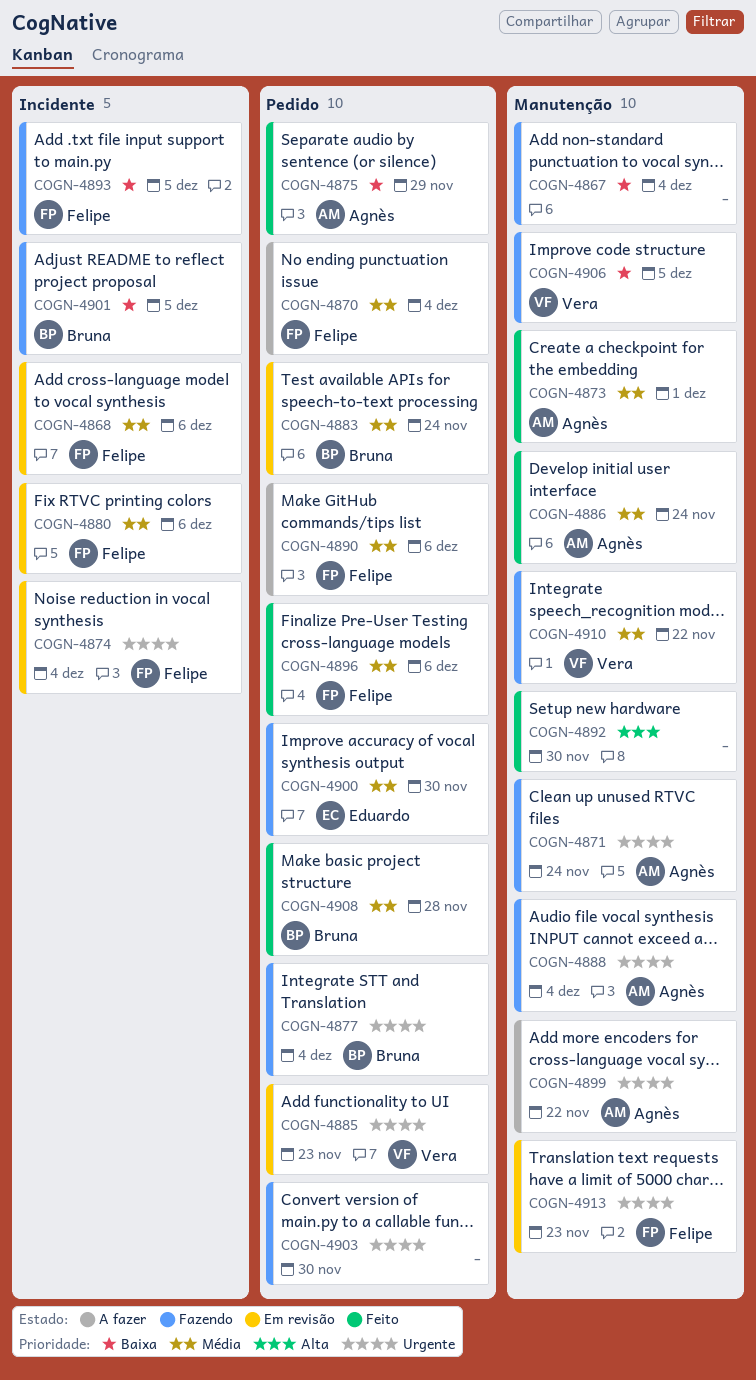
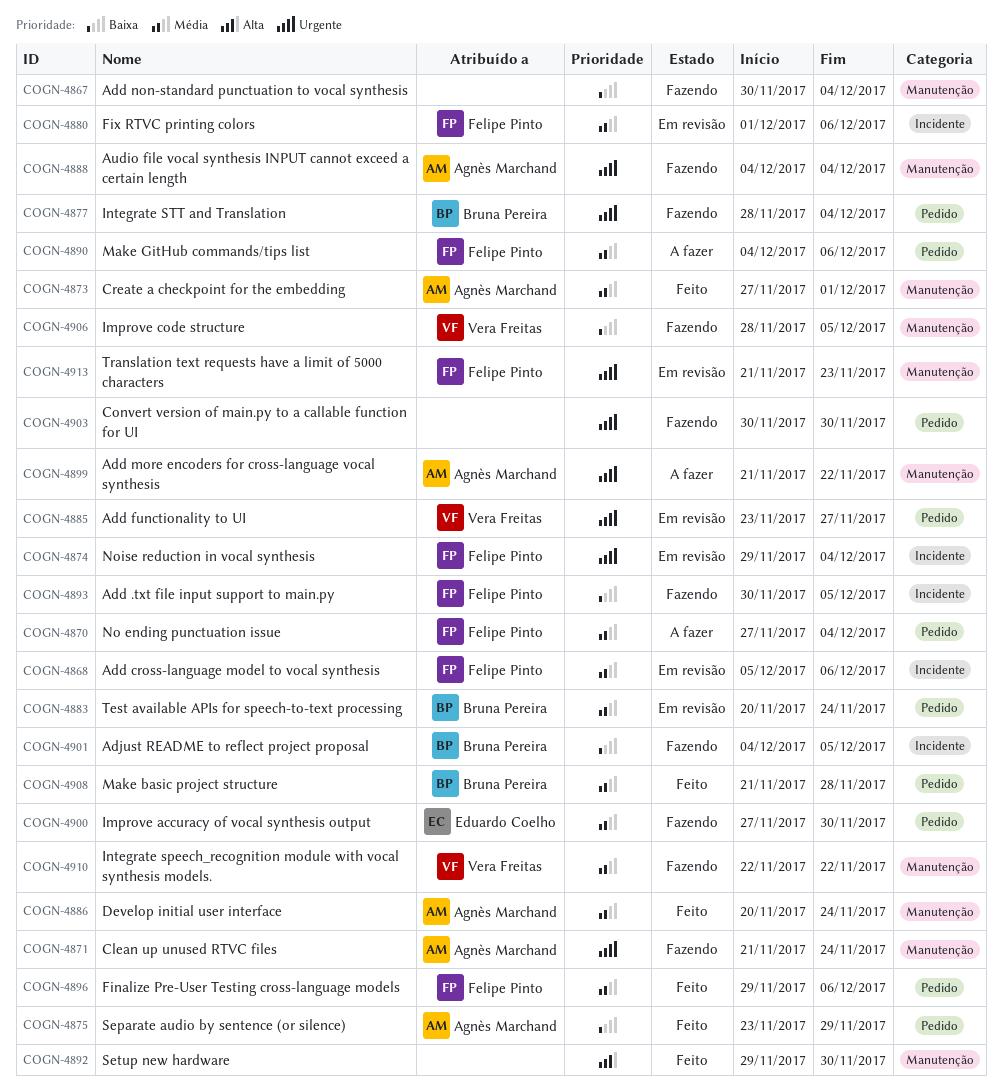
COGN-4885, due: Nov 23 -> Nov 27

